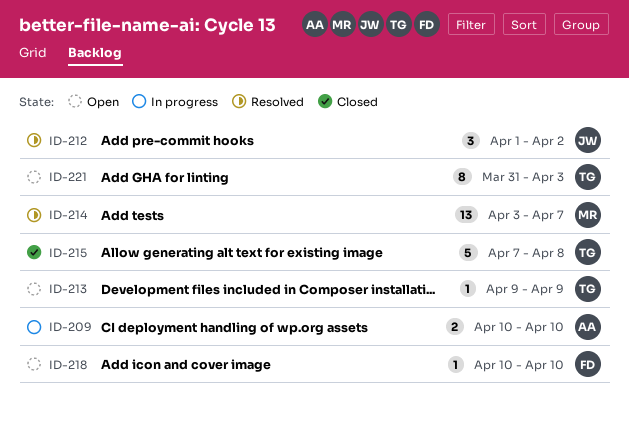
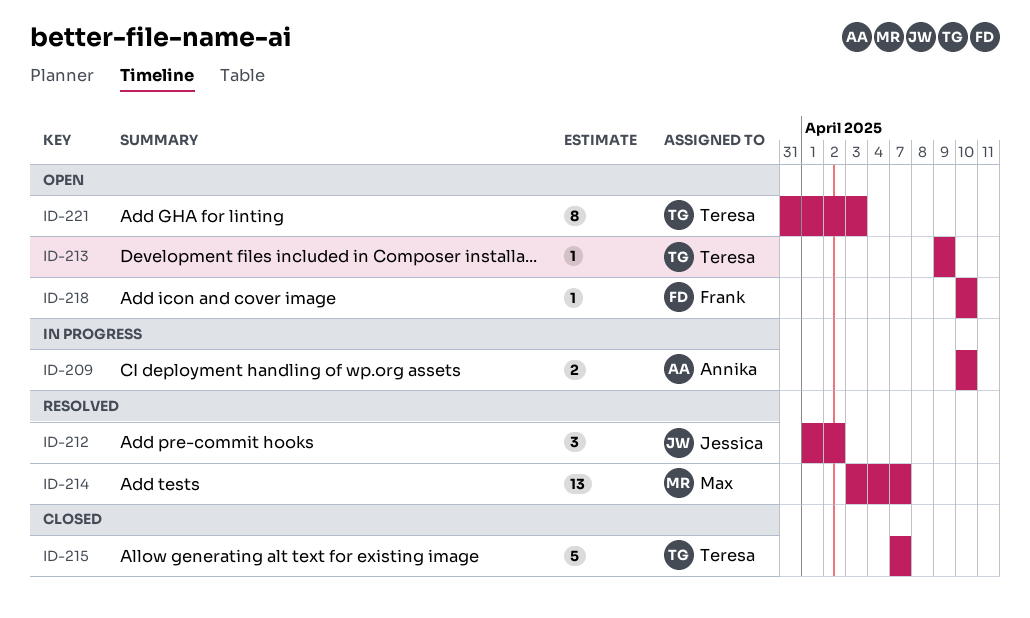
ID-215, due: Apr 8 -> Apr 7

